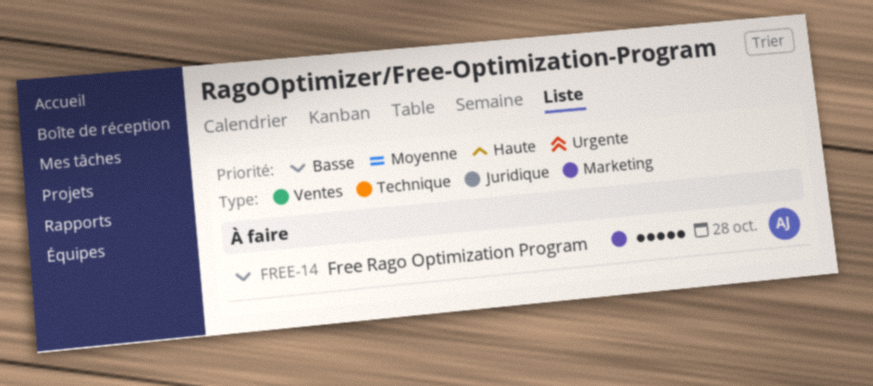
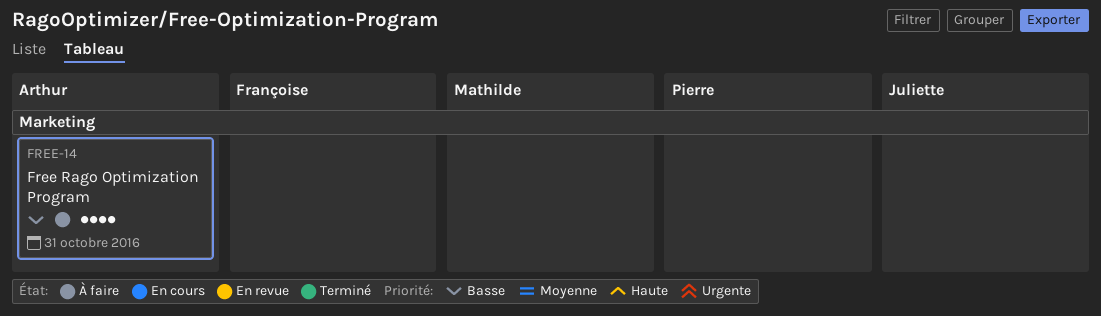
FREE-14, estimate: 5 -> 4
FREE-14, due: Oct 28 -> Oct 31

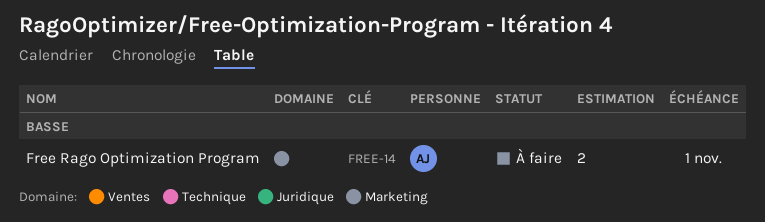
FREE-14, estimate: 4 -> 2
FREE-14, due: Oct 31 -> Nov 1

